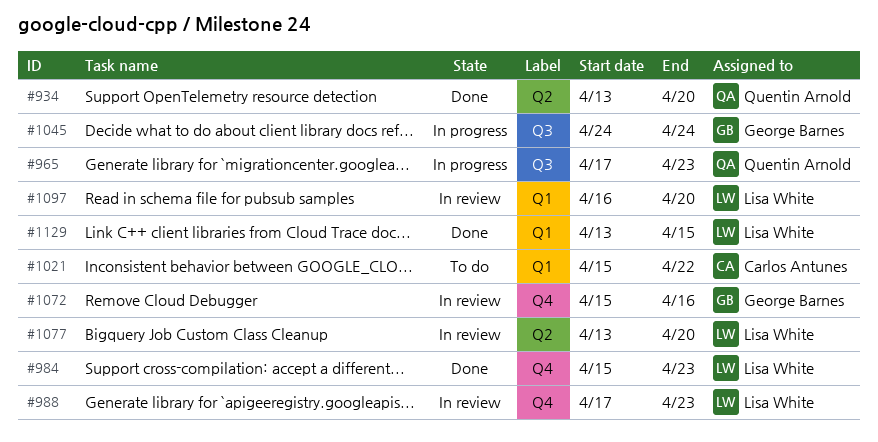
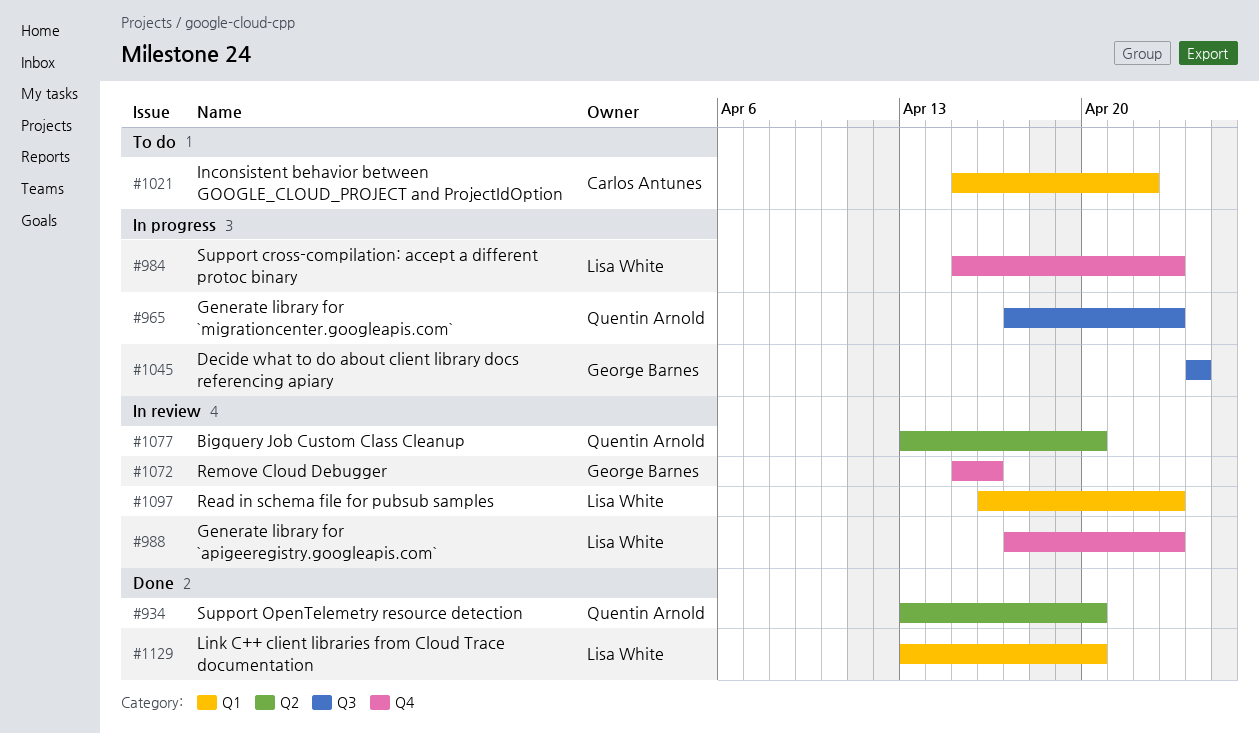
#984, status: Done -> In progress
#1077, owner: Lisa White -> Quentin Arnold
#1097, due: Apr 20 -> Apr 23
#1129, due: Apr 15 -> Apr 20

